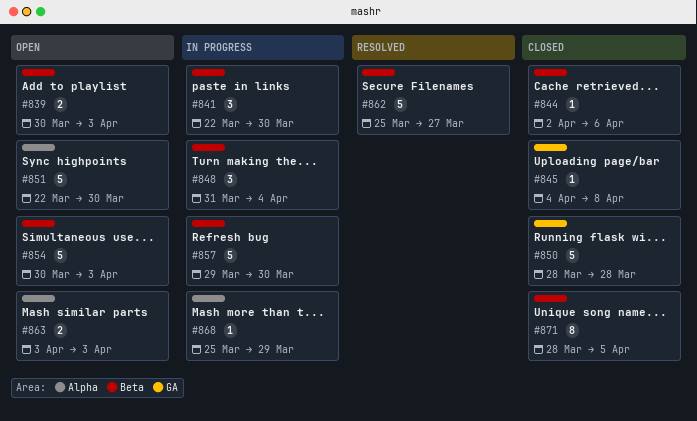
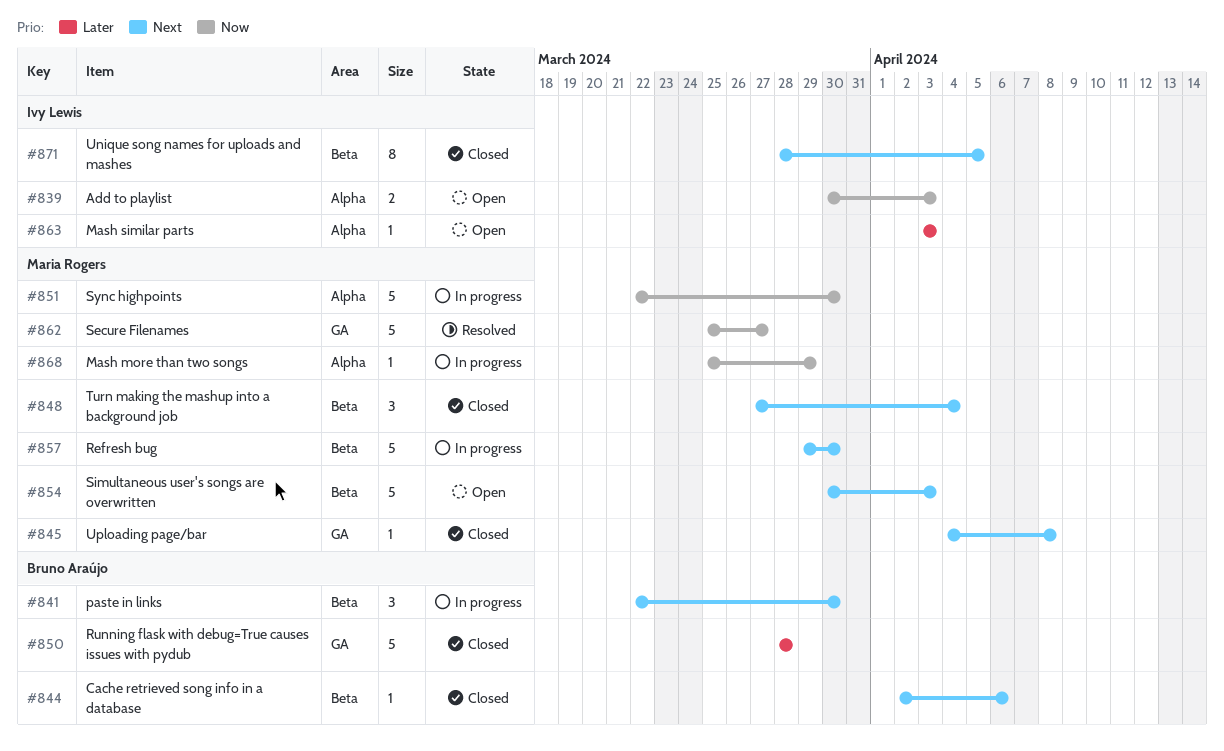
#839, label: Beta -> Alpha
#848, status: In progress -> Closed
#848, start: Mar 31 -> Mar 27
#851, status: Open -> In progress
#862, label: Beta -> GA
#863, estimate: 2 -> 1

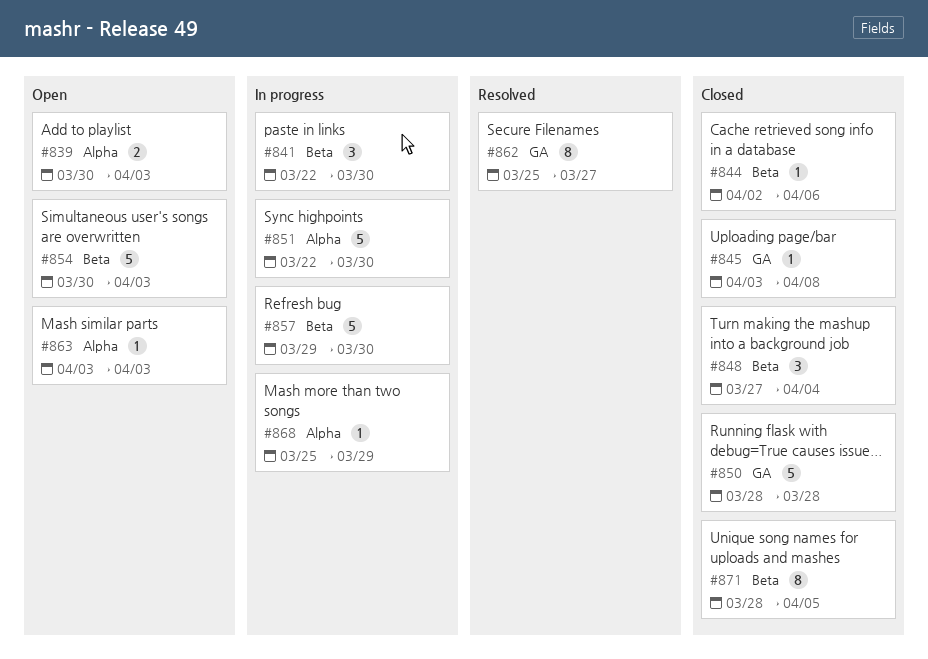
#845, start: Apr 4 -> Apr 3
#862, estimate: 5 -> 8

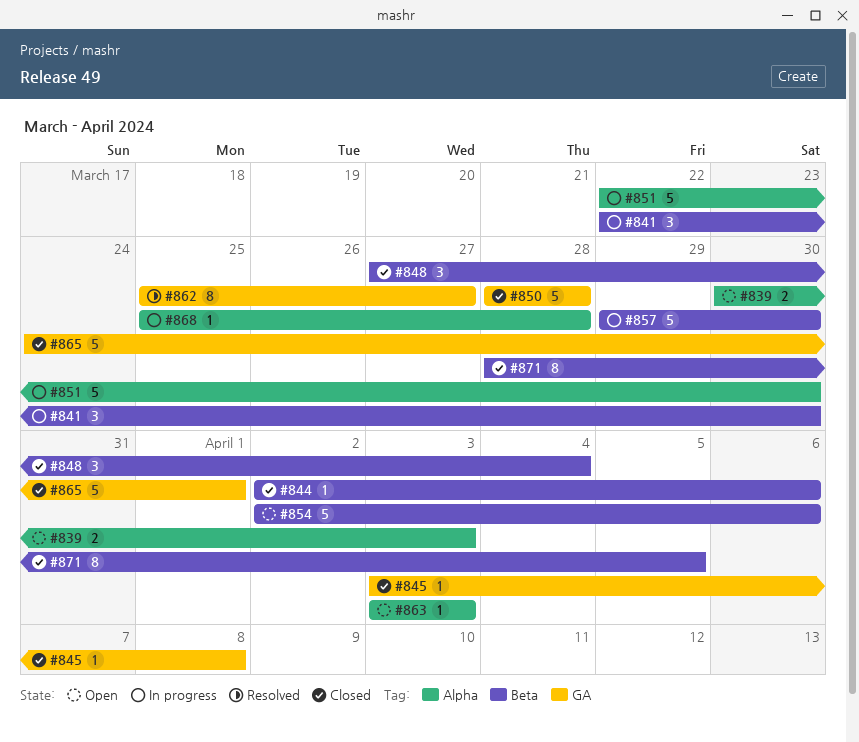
#854, start: Mar 30 -> Apr 2
#854, due: Apr 3 -> Apr 6
#865: none -> present
#868, due: Mar 29 -> Mar 28

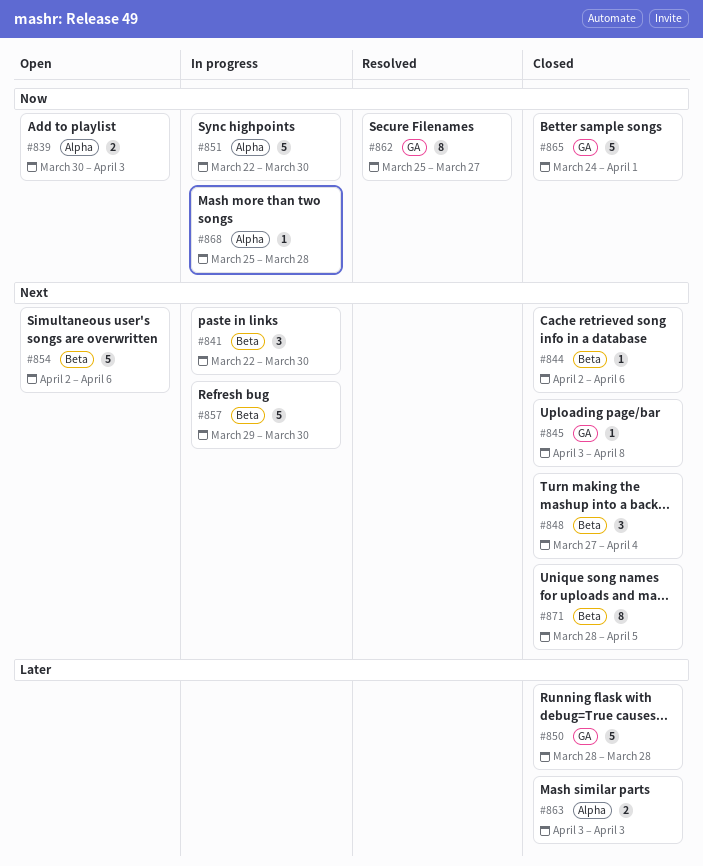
#863, status: Open -> Closed
#863, estimate: 1 -> 2

